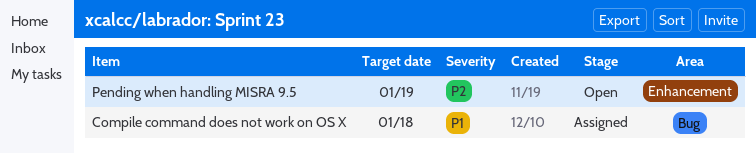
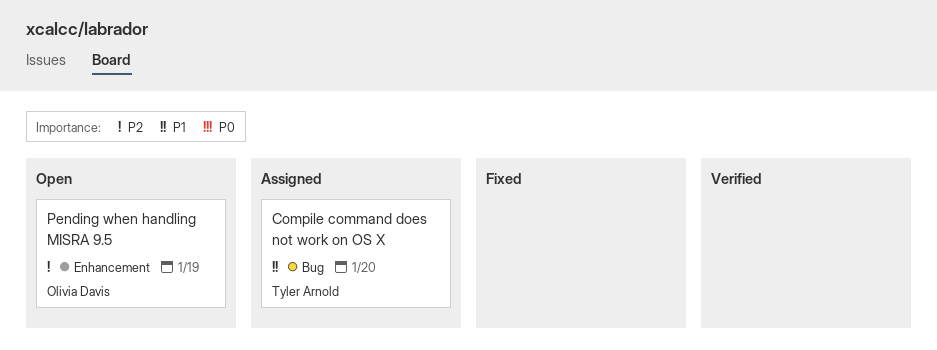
Compile command does not work on OS X, due: Jan 18 -> Jan 20

